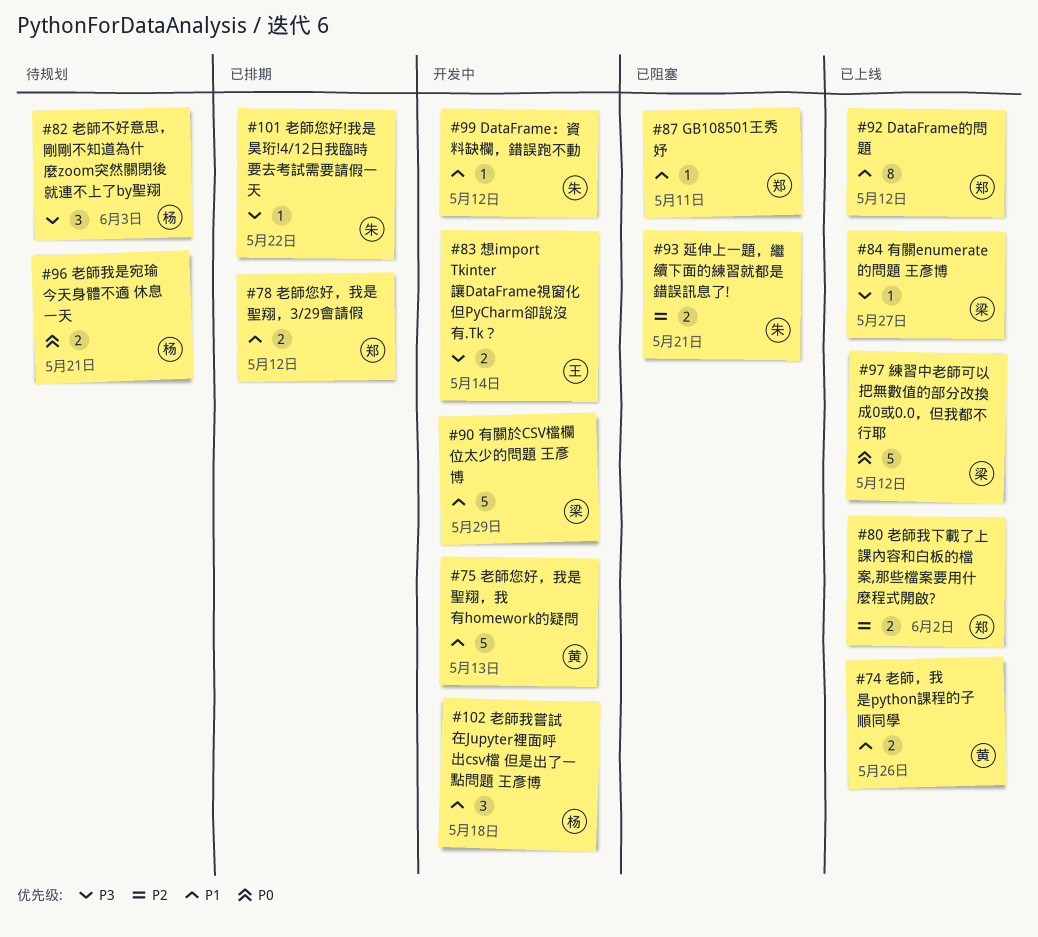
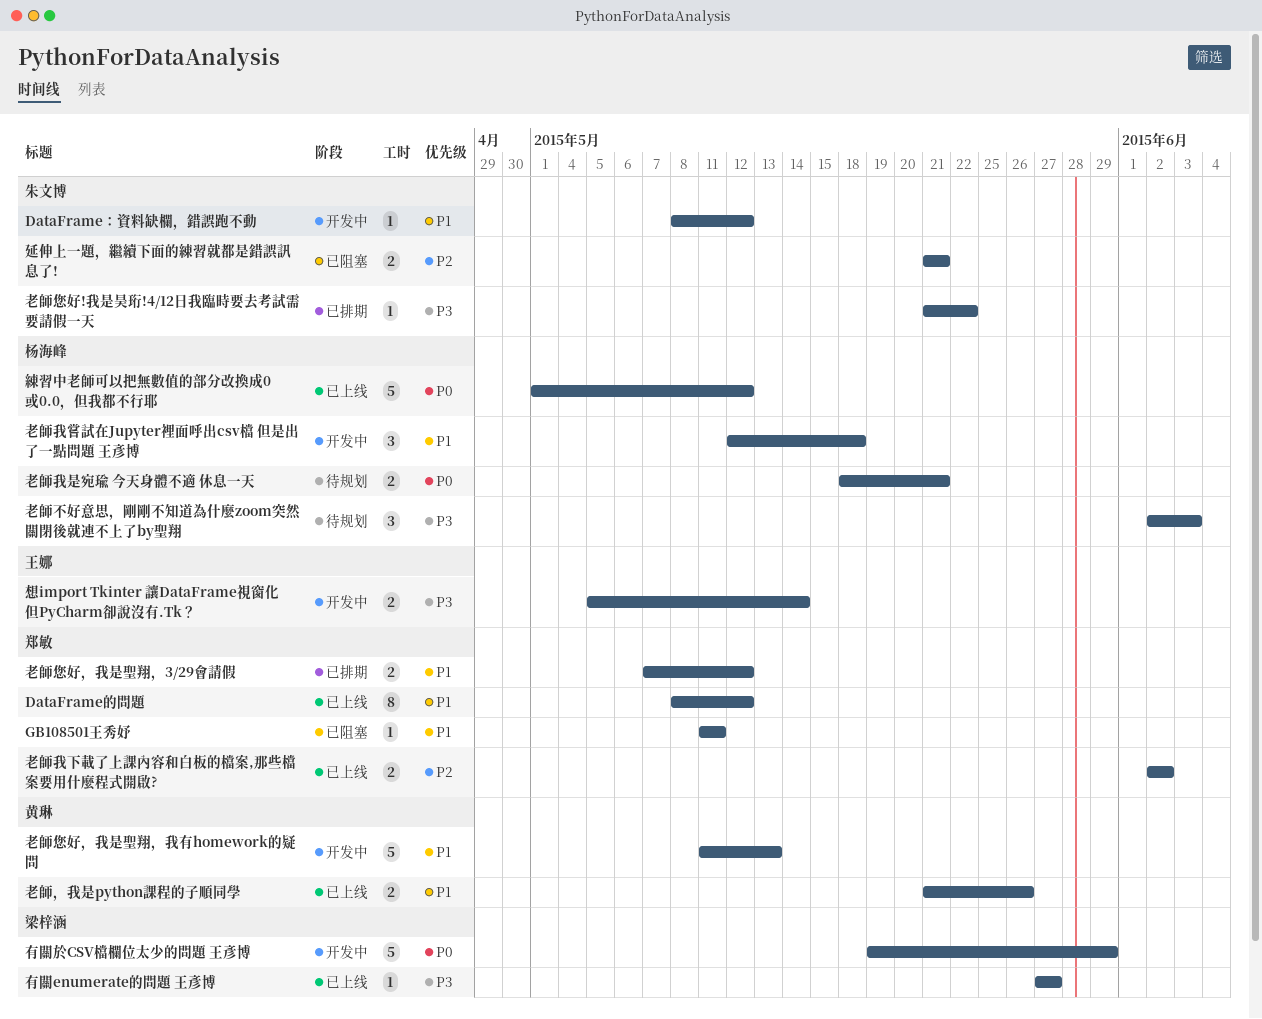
有關於CSV檔欄位太少的問題 王彥博, priority: P1 -> P0
練習中老師可以把無數值的部分改換成0或0.0，但我都不行耶, owner: 梁梓涵 -> 杨海峰

